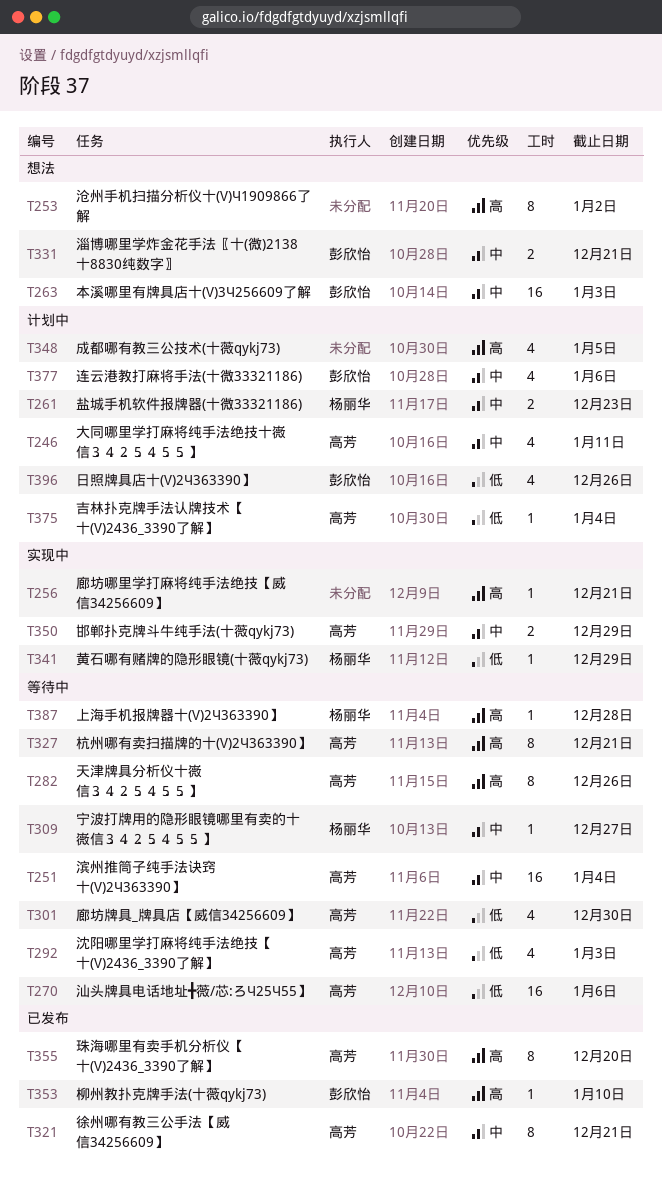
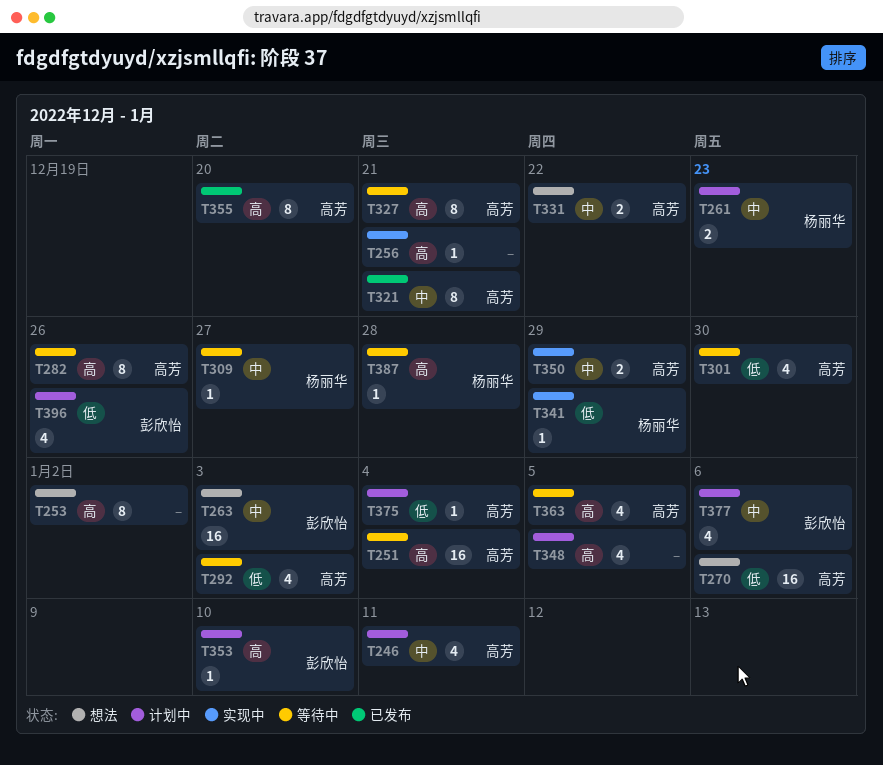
T251, priority: 中 -> 高
T270, status: 等待中 -> 想法
T331, owner: 彭欣怡 -> 高芳
T331, due: Dec 21 -> Dec 22
T353, status: 已发布 -> 计划中
T363: none -> present

